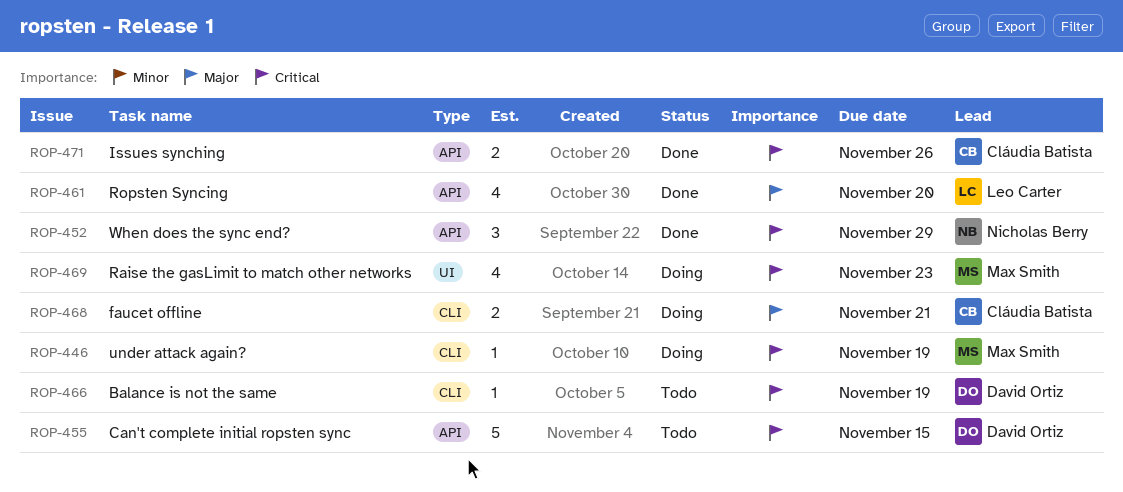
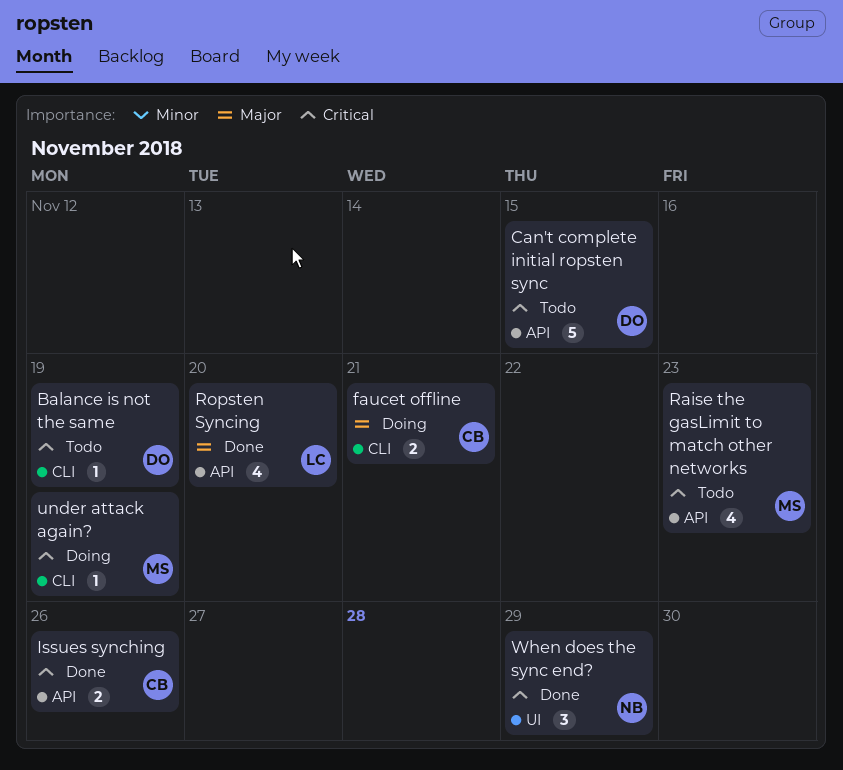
Raise the gasLimit to match other networks, status: Doing -> Todo
Raise the gasLimit to match other networks, label: UI -> API
When does the sync end?, label: API -> UI

